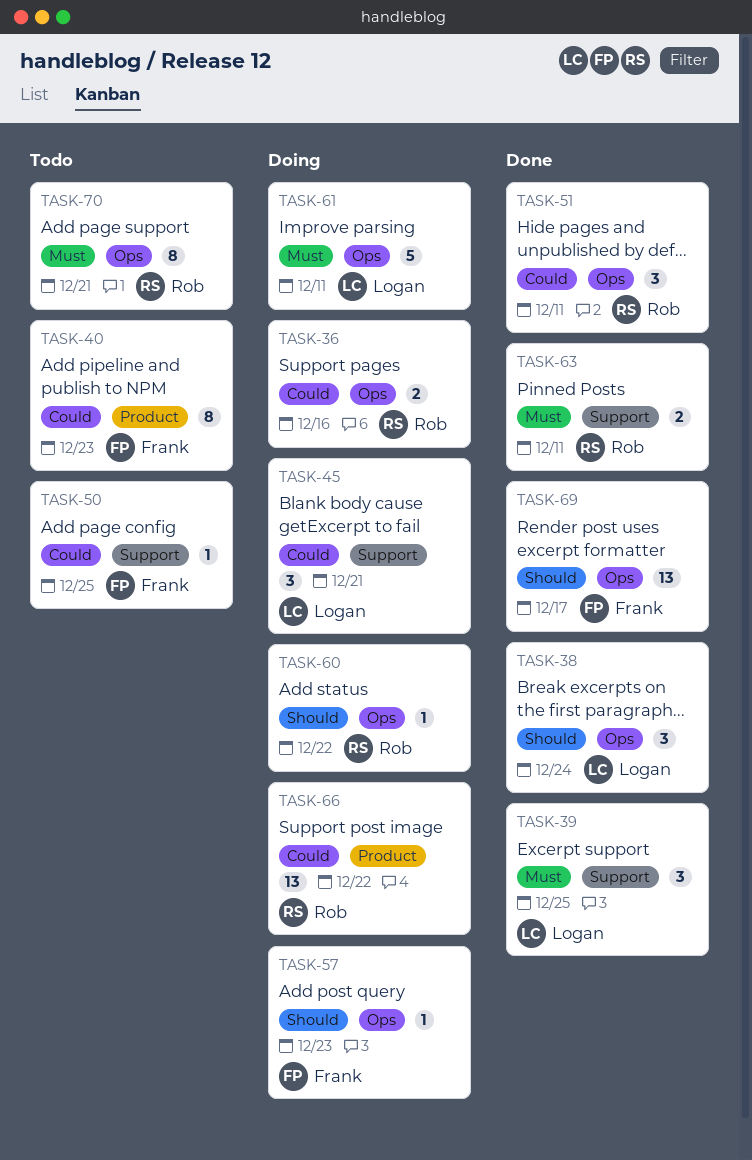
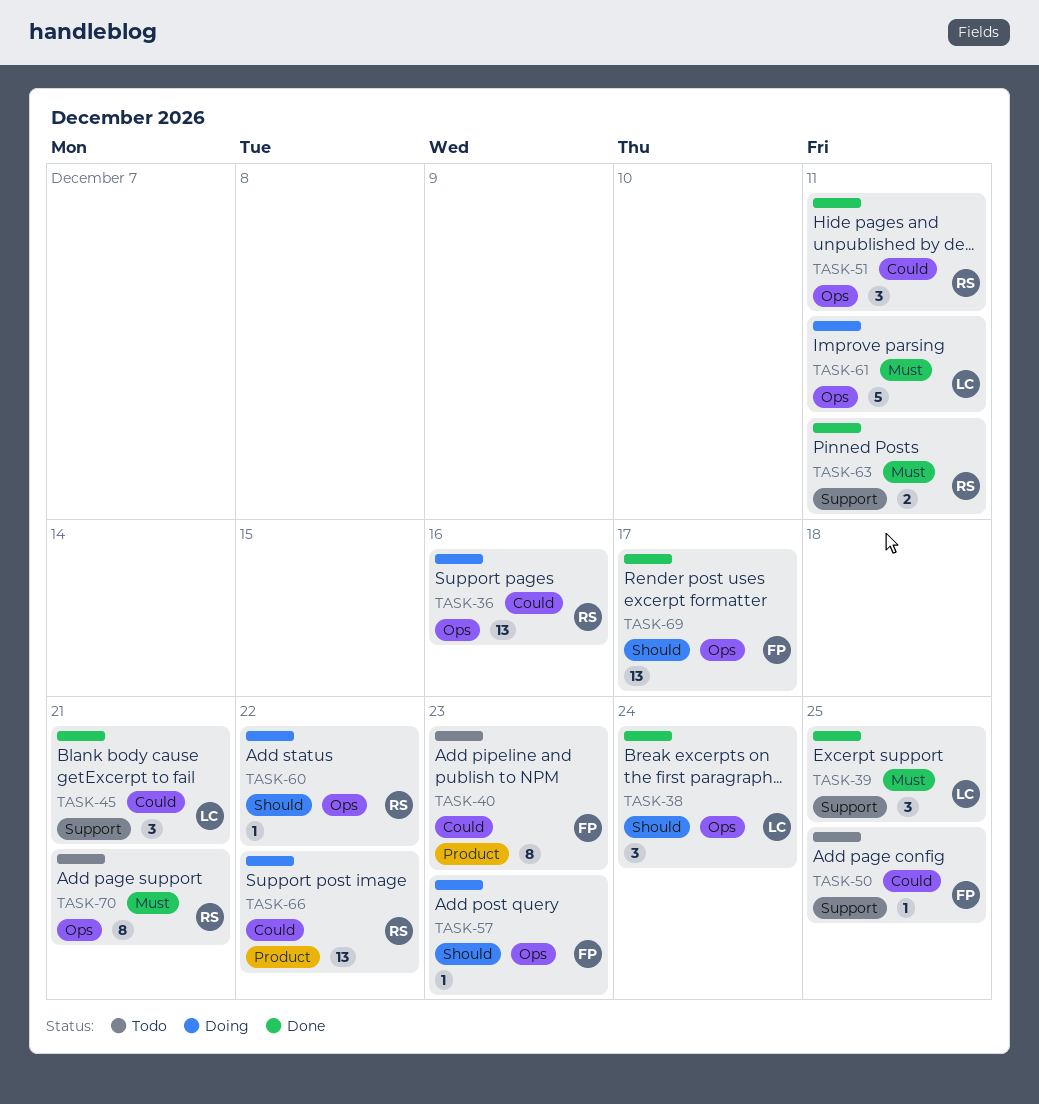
TASK-36, estimate: 2 -> 13
TASK-45, status: Doing -> Done

